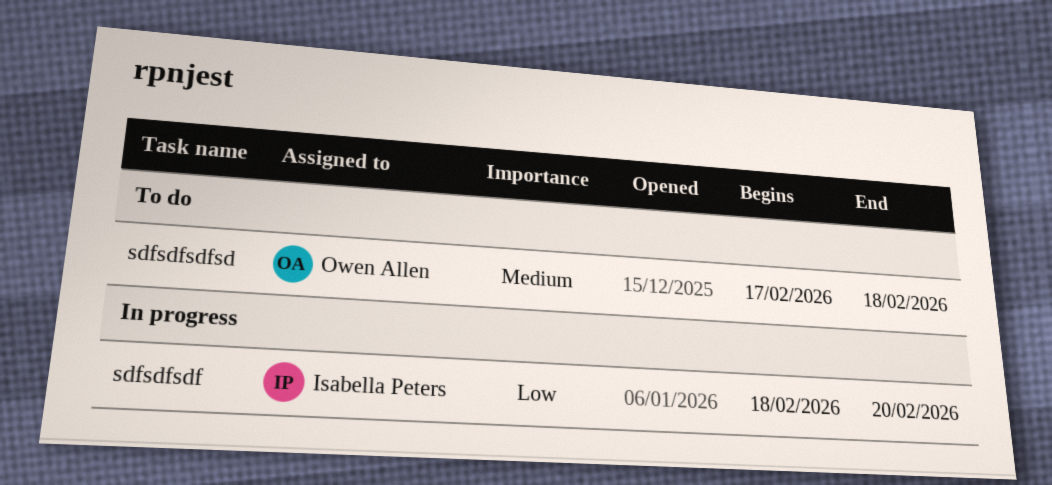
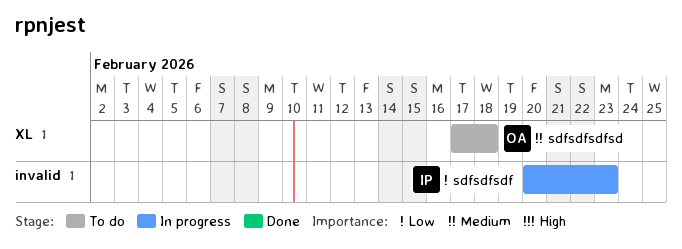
sdfsdfsdf, start: Feb 18 -> Feb 20
sdfsdfsdf, due: Feb 20 -> Feb 23

